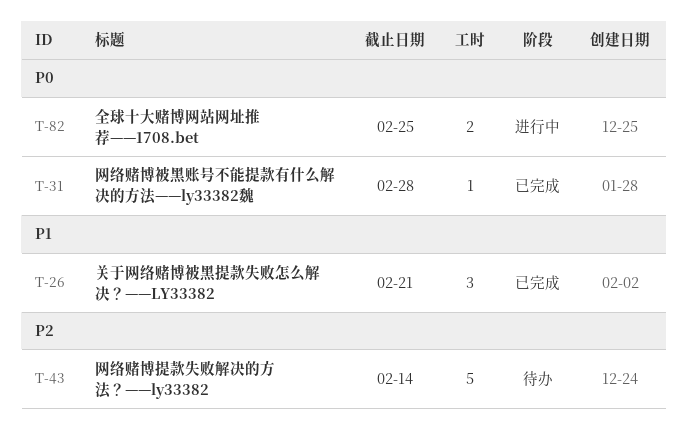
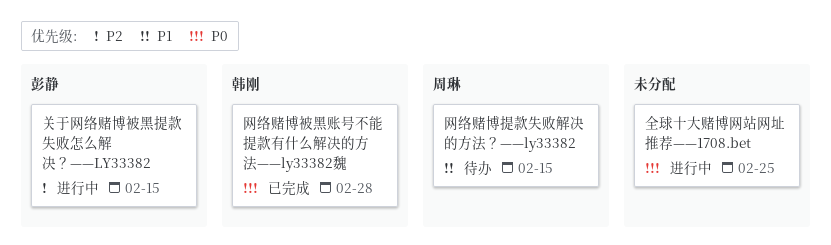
关于网络赌博被黑提款失败怎么解决？——LY33382, status: 已完成 -> 进行中
关于网络赌博被黑提款失败怎么解决？——LY33382, priority: P1 -> P2
关于网络赌博被黑提款失败怎么解决？——LY33382, due: Feb 21 -> Feb 15
网络赌博提款失败解决的方法？——ly33382, priority: P2 -> P1
网络赌博提款失败解决的方法？——ly33382, due: Feb 14 -> Feb 15

